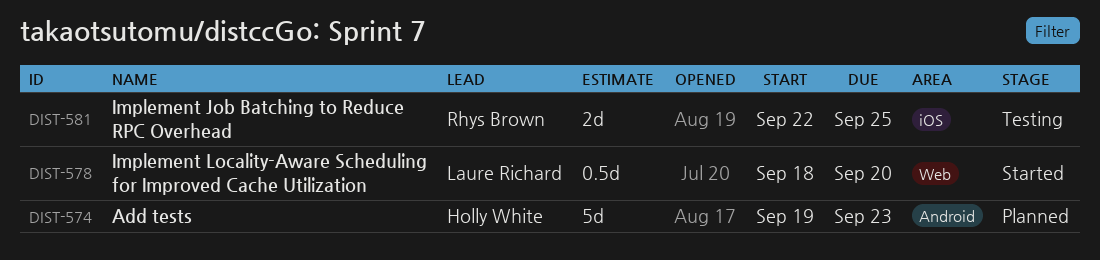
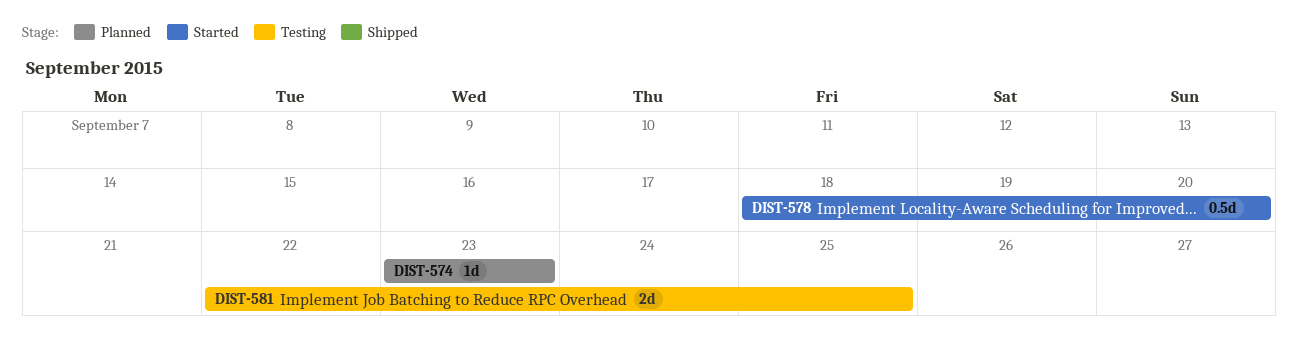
DIST-574, estimate: 5d -> 1d
DIST-574, start: Sep 19 -> Sep 23

